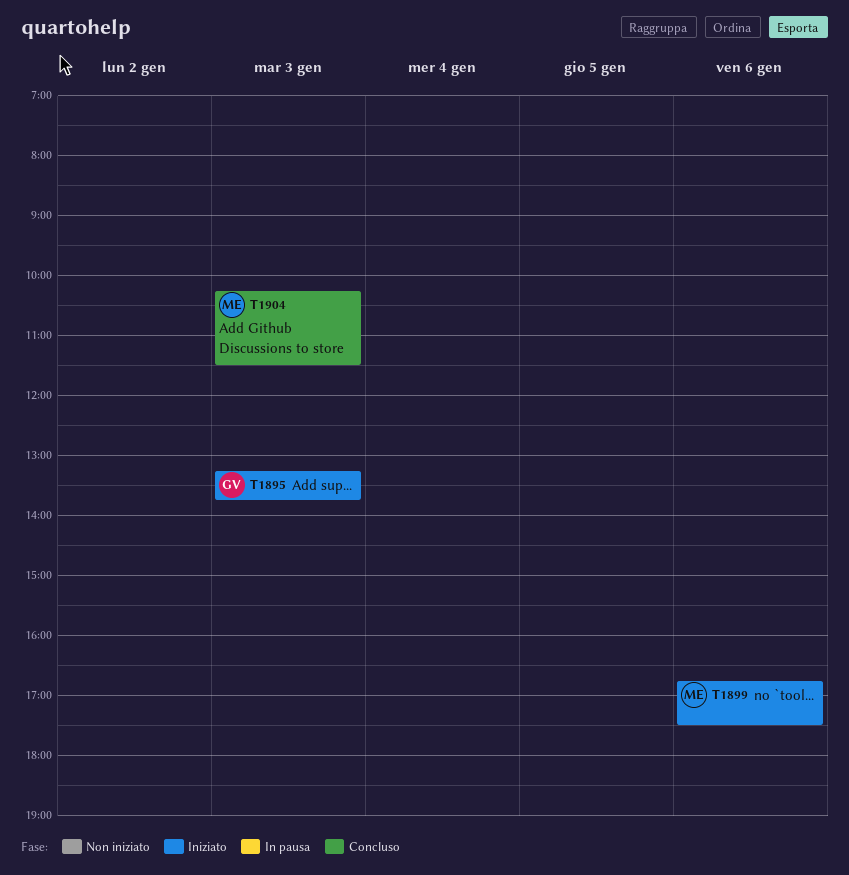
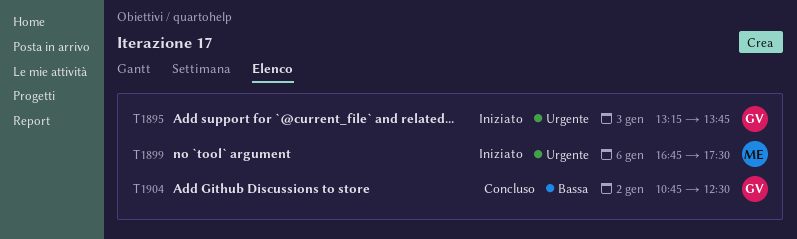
T1904, owner: ME -> GV
T1904, day: Jan 3 -> Jan 2
T1904, begins: 10:15 -> 10:45
T1904, ends: 11:30 -> 12:30

